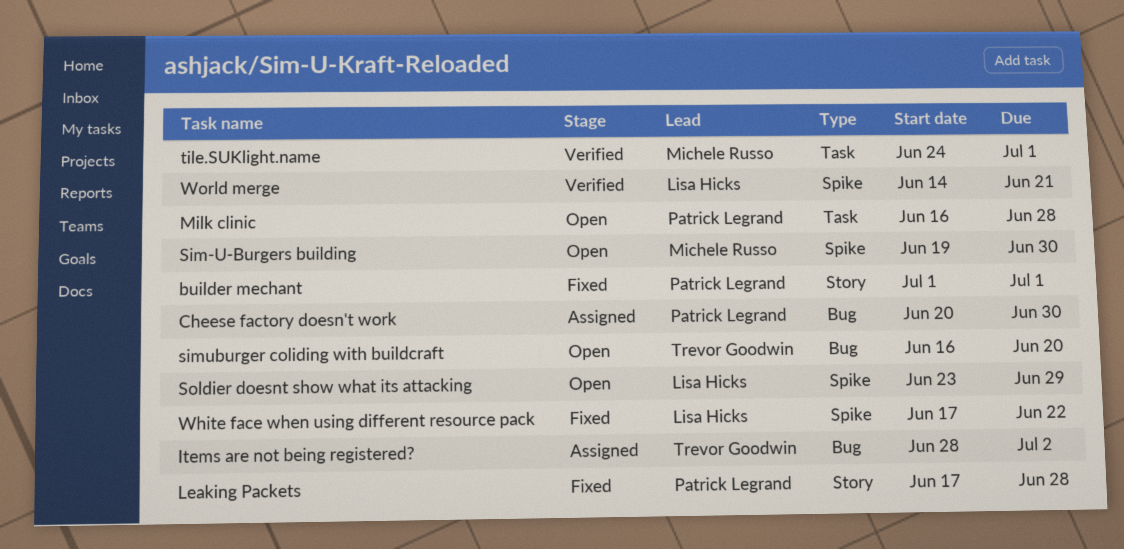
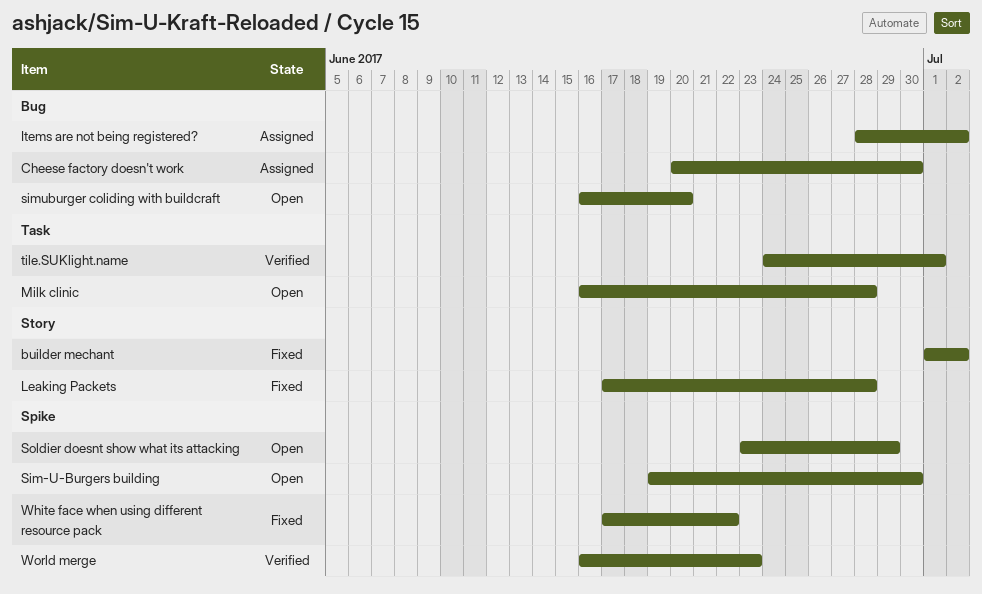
builder mechant, due: Jul 1 -> Jul 2
World merge, start: Jun 14 -> Jun 16
World merge, due: Jun 21 -> Jun 23

